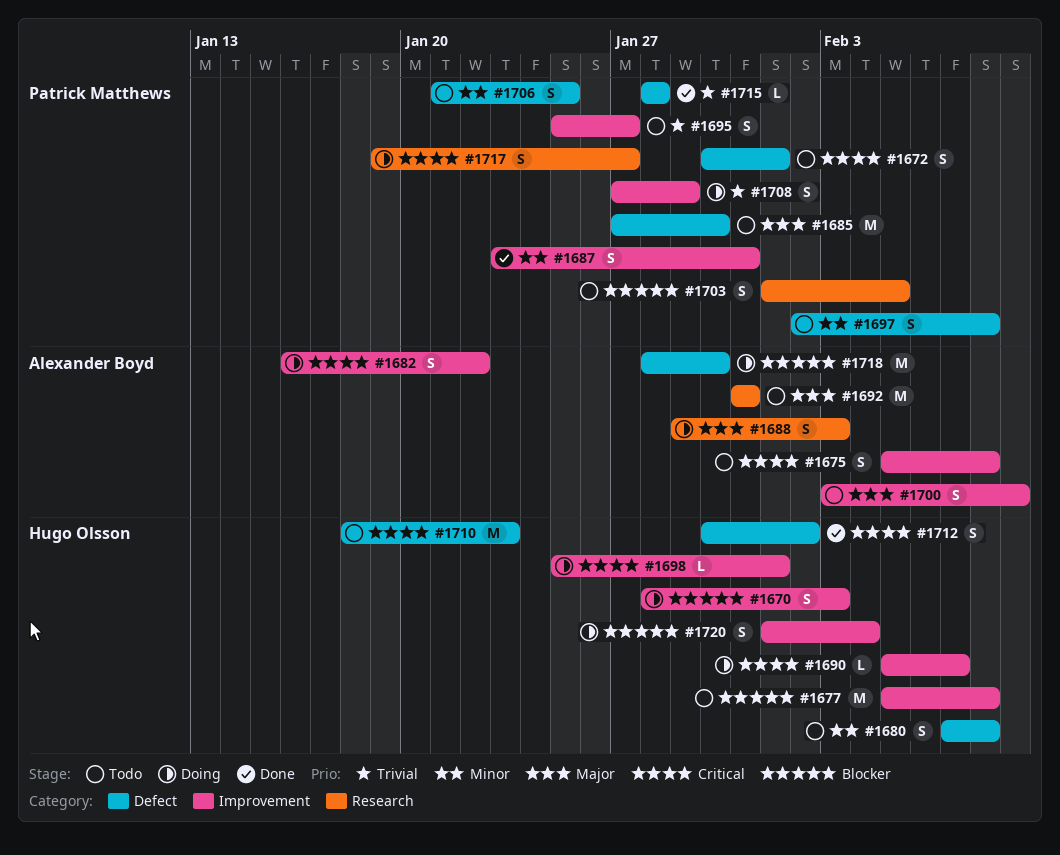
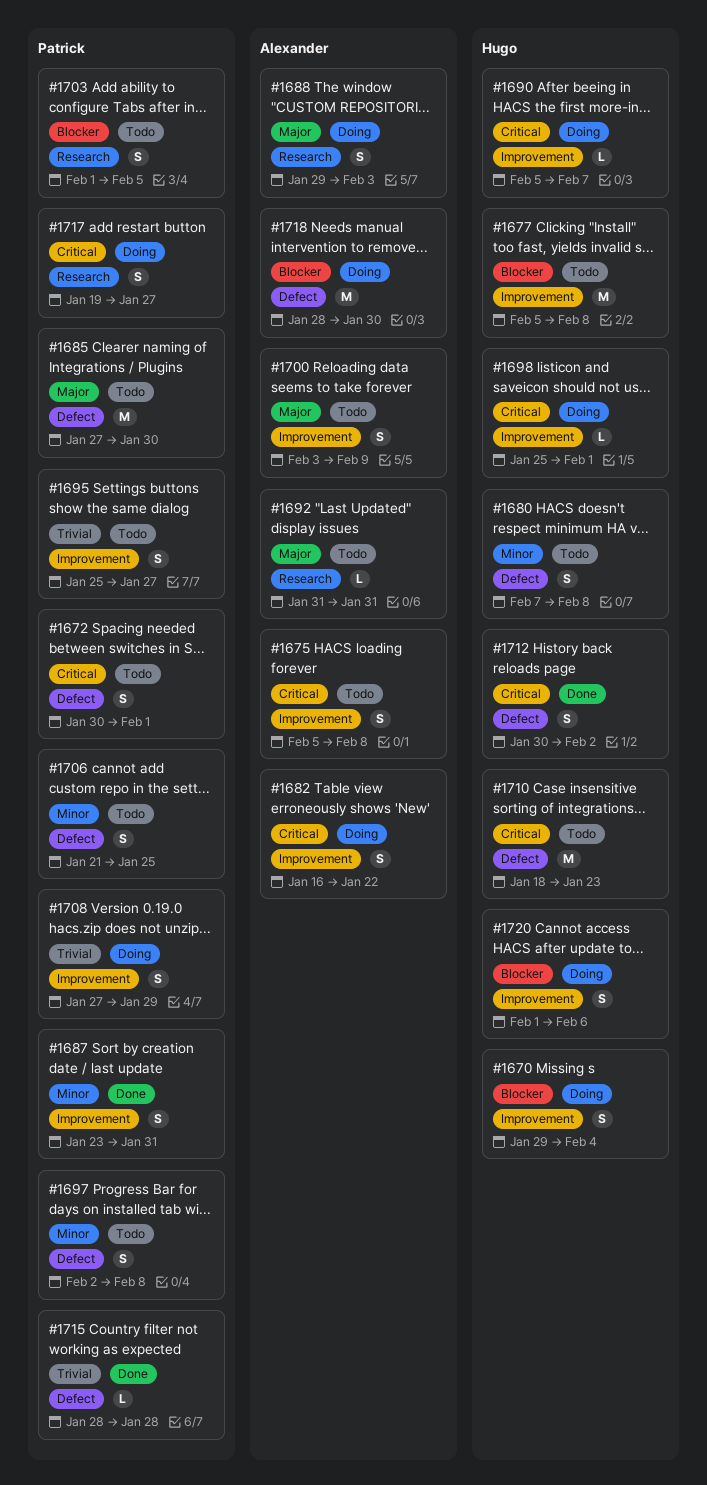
#1670, start: Jan 28 -> Jan 29
#1670, due: Feb 3 -> Feb 4
#1692, estimate: M -> L
#1720, due: Feb 4 -> Feb 6

